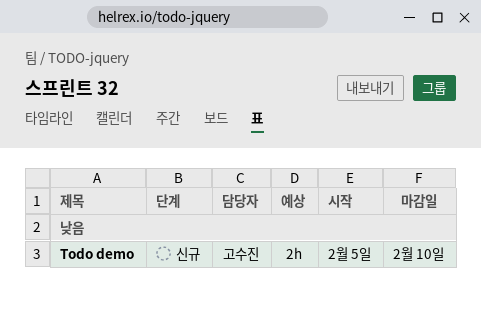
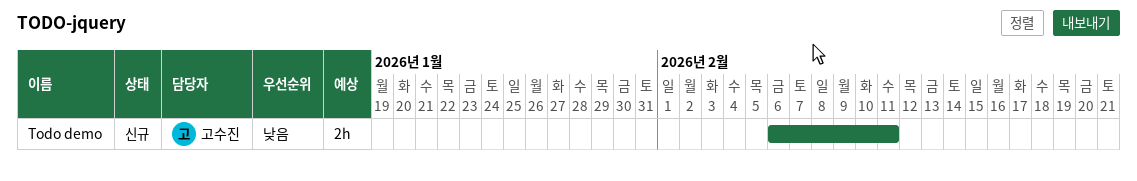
Todo demo, start: Feb 5 -> Feb 6
Todo demo, due: Feb 10 -> Feb 11

